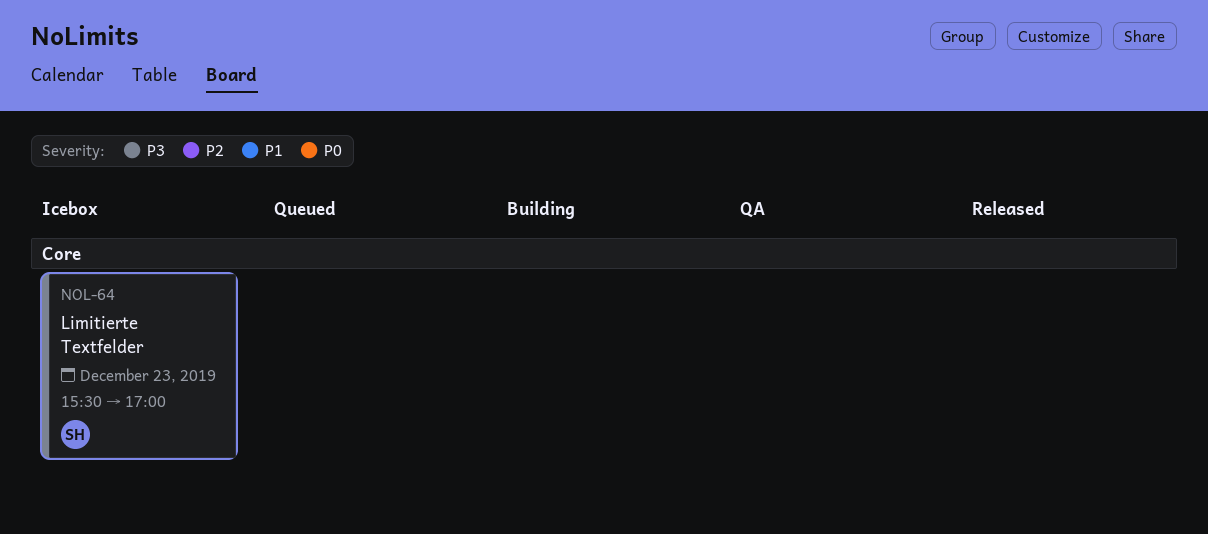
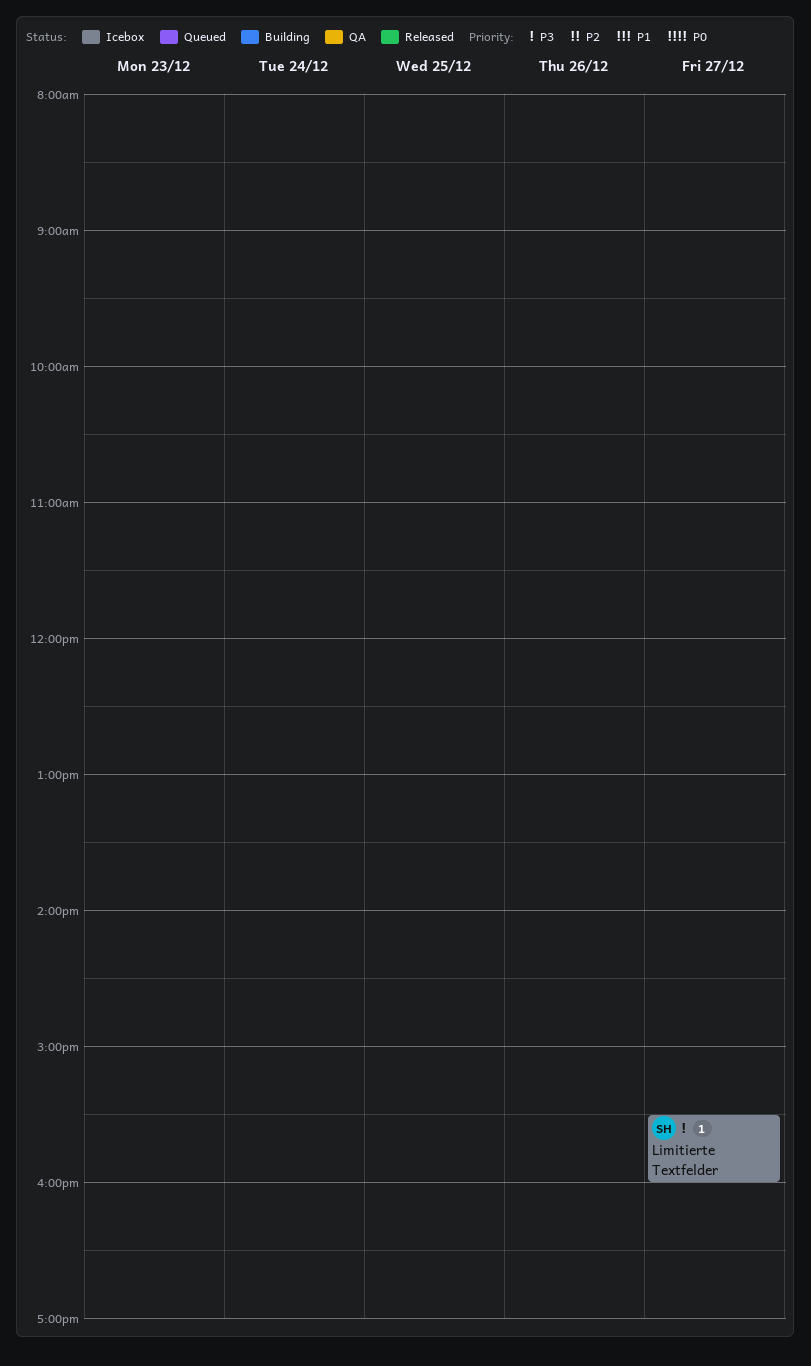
Limitierte Textfelder, day: Dec 23 -> Dec 27
Limitierte Textfelder, ends: 17:00 -> 16:00

